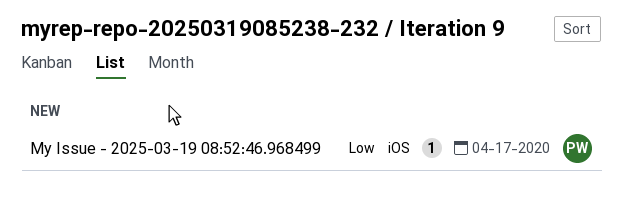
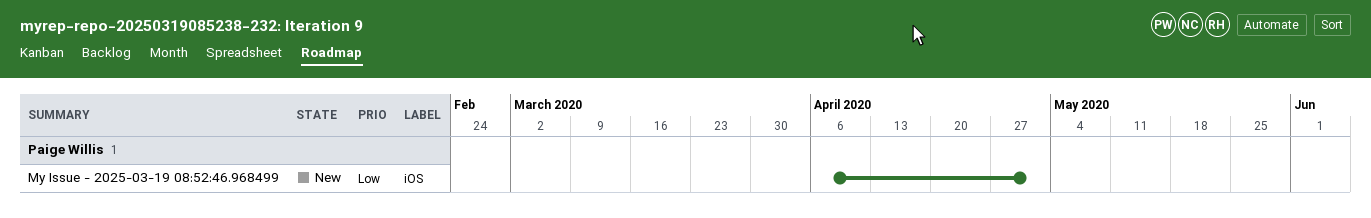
My Issue - 2025-03-19 08:52:46.968499, due: Apr 17 -> May 1

